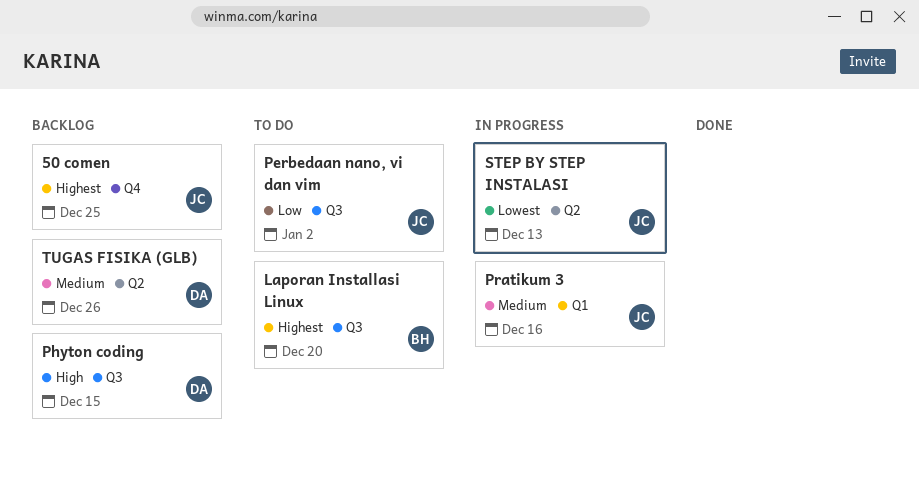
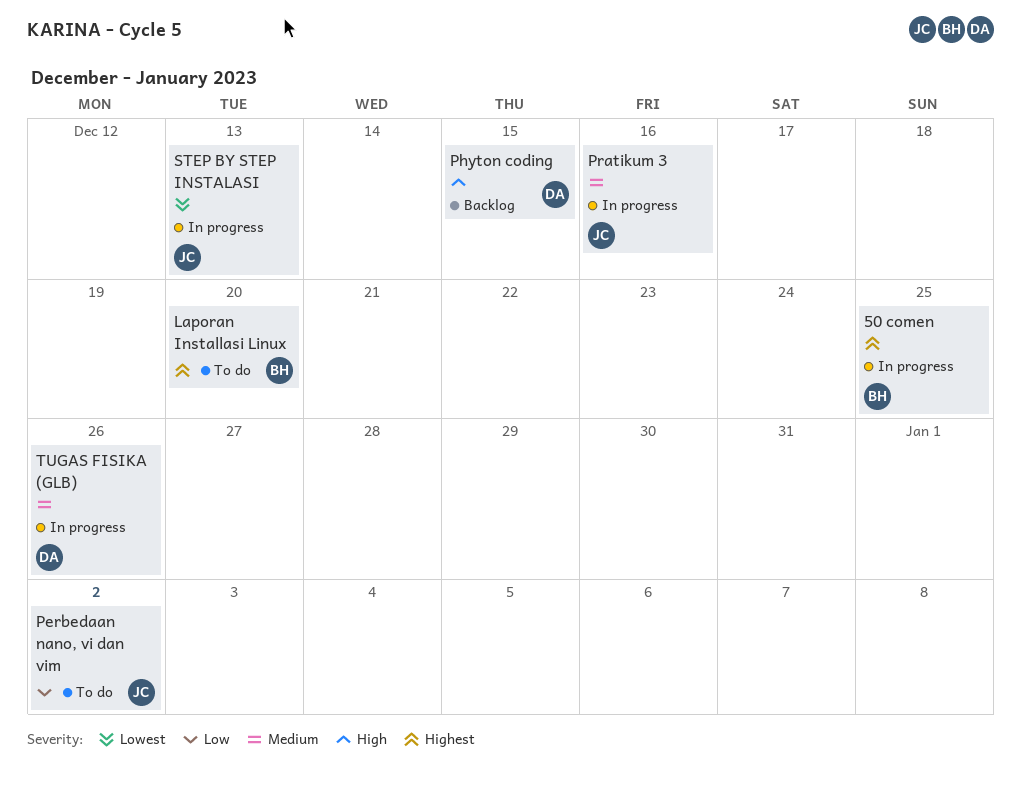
50 comen, status: Backlog -> In progress
50 comen, owner: JC -> BH
TUGAS FISIKA (GLB), status: Backlog -> In progress

